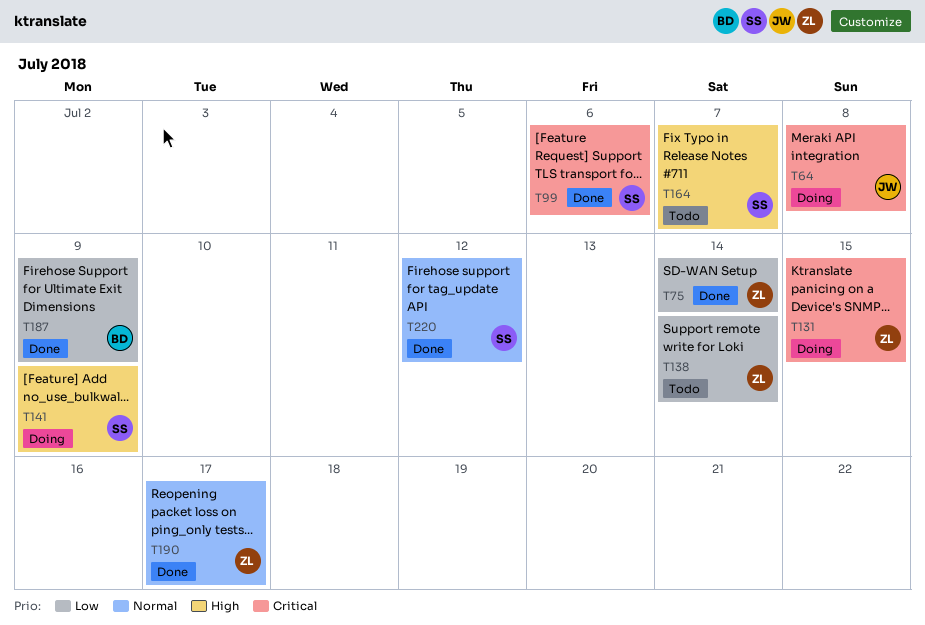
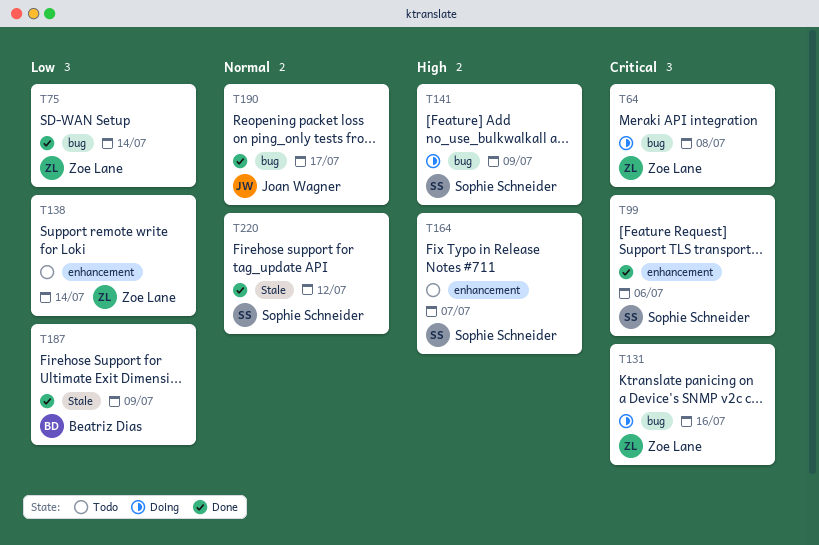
T64, owner: Joan Wagner -> Zoe Lane
T131, due: Jul 15 -> Jul 16
T190, owner: Zoe Lane -> Joan Wagner

